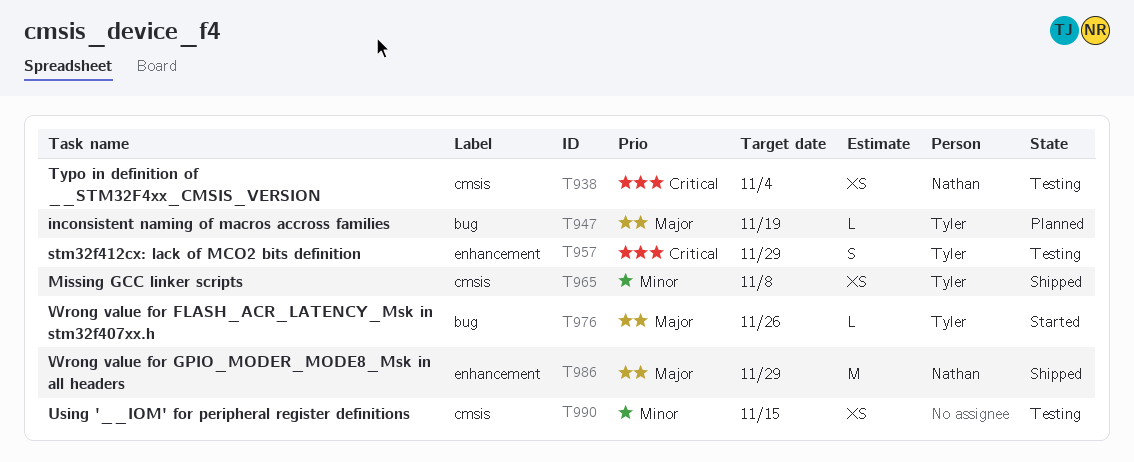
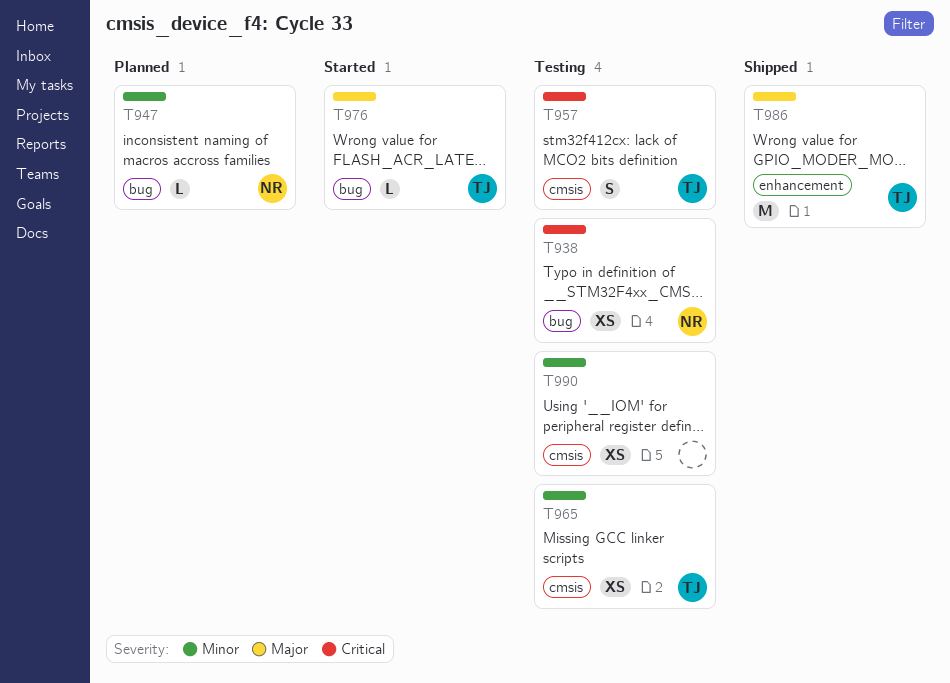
T938, label: cmsis -> bug
T947, owner: Tyler -> Nathan
T947, priority: Major -> Minor
T957, label: enhancement -> cmsis
T965, status: Shipped -> Testing
T986, owner: Nathan -> Tyler

